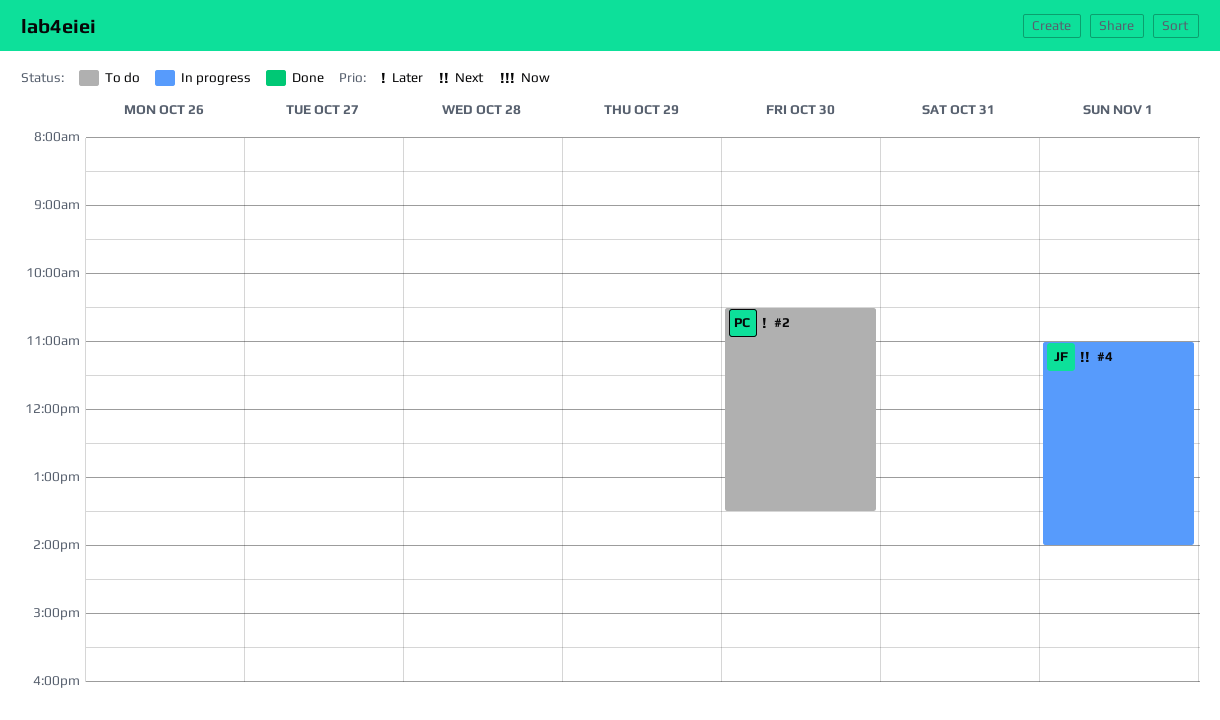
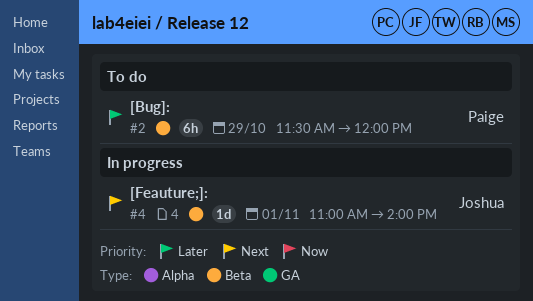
#2, day: Oct 30 -> Oct 29
#2, begins: 10:30 -> 11:30
#2, ends: 13:30 -> 12:00

